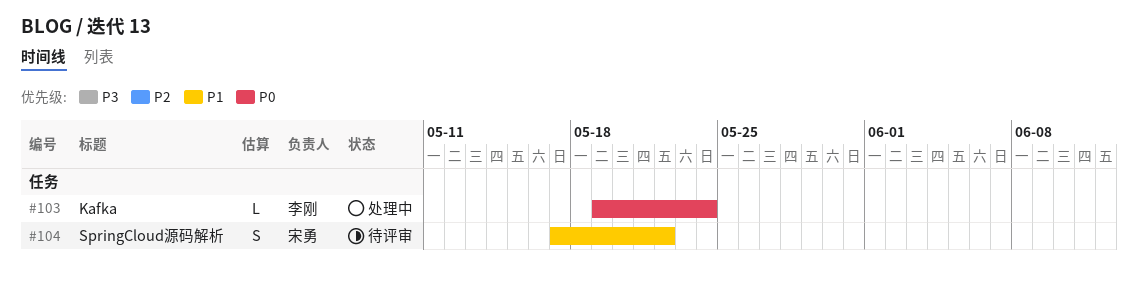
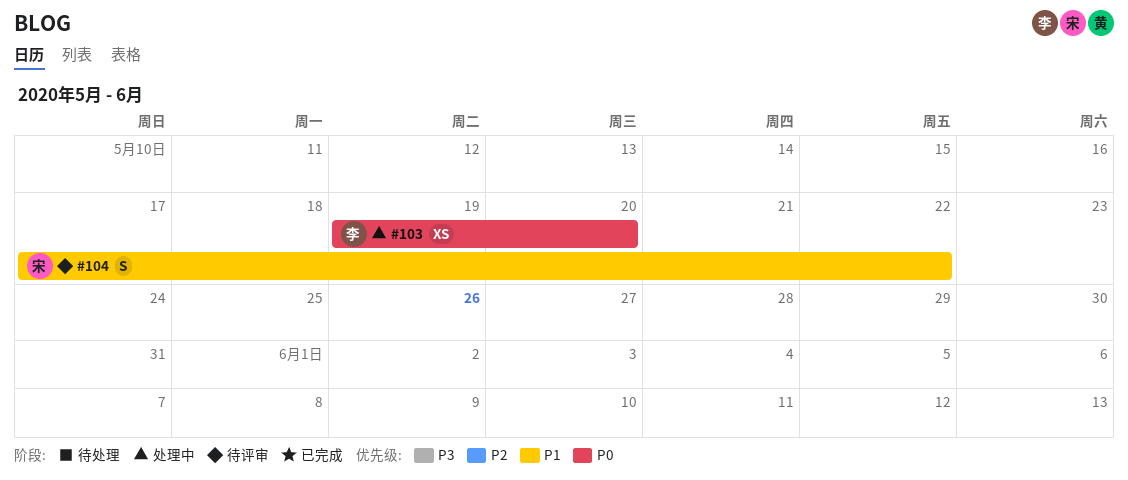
#103, estimate: L -> XS
#103, due: May 24 -> May 20

